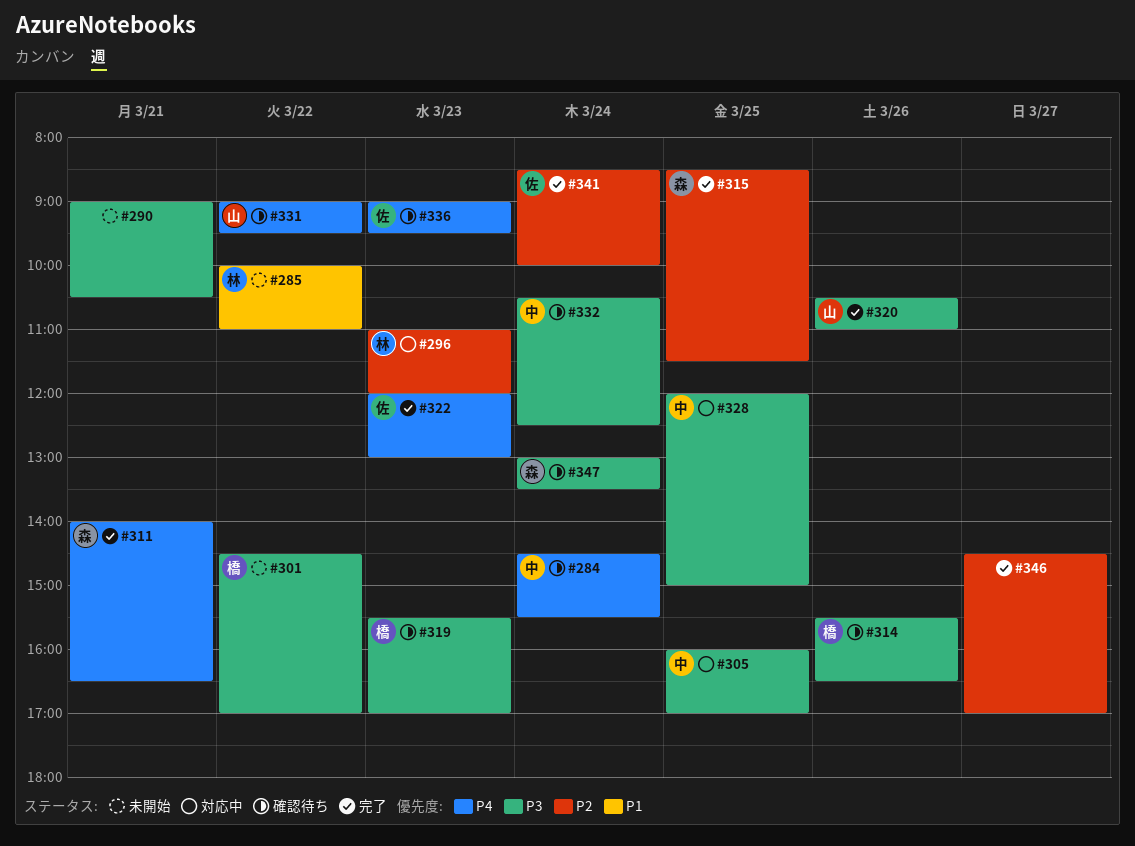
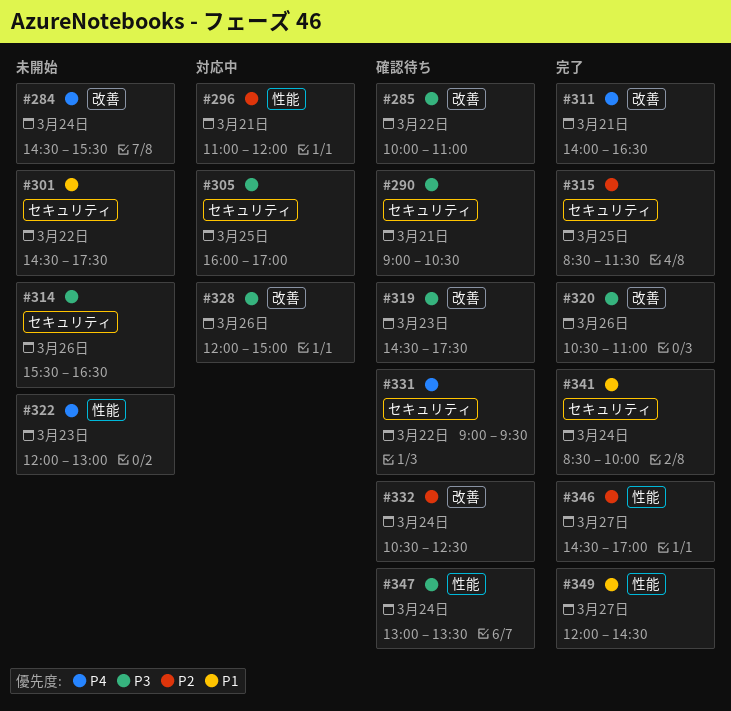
#284, status: 確認待ち -> 未開始
#285, status: 未開始 -> 確認待ち
#285, priority: P1 -> P3
#290, status: 未開始 -> 確認待ち
#296, day: Mar 23 -> Mar 21
#301, priority: P3 -> P1
#301, ends: 17:00 -> 17:30
#314, status: 確認待ち -> 未開始
#319, begins: 15:30 -> 14:30
#319, ends: 17:00 -> 17:30
#322, status: 完了 -> 未開始
#328, day: Mar 25 -> Mar 26
#332, priority: P3 -> P2
#336: present -> none
#341, priority: P2 -> P1
#349: none -> present

